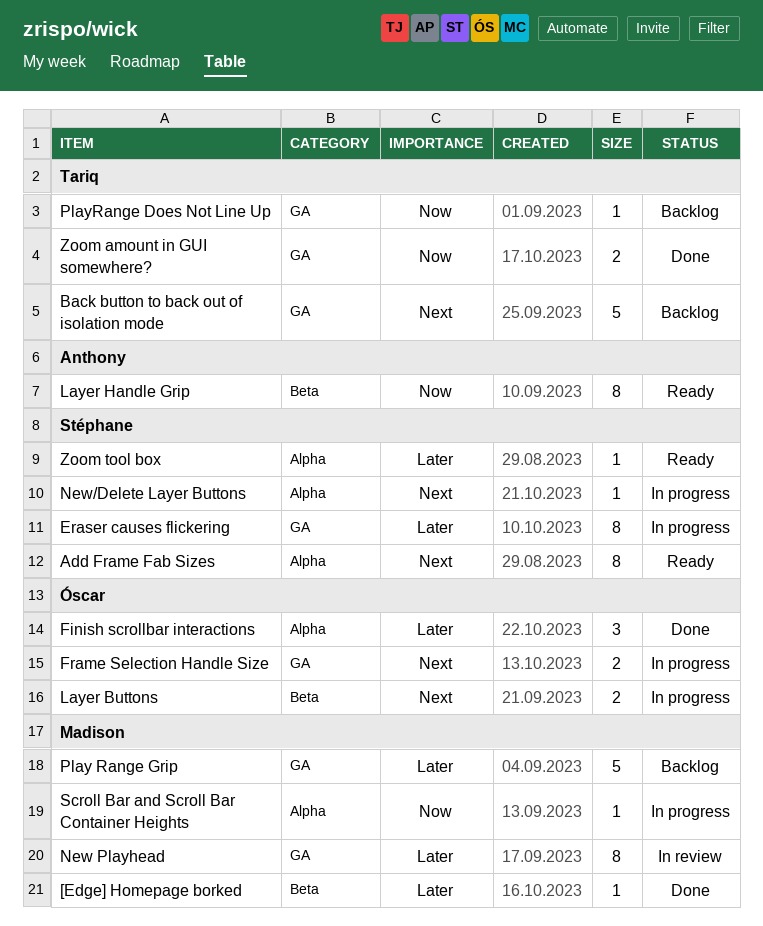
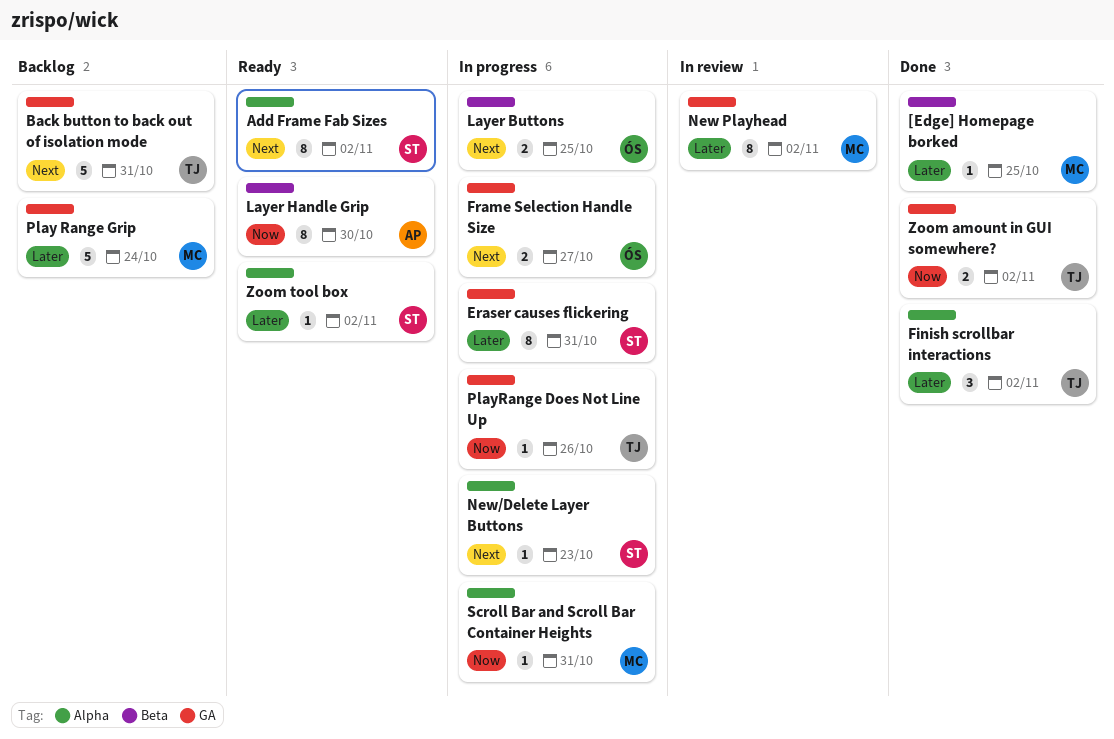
Finish scrollbar interactions, owner: Óscar -> Tariq
PlayRange Does Not Line Up, status: Backlog -> In progress

